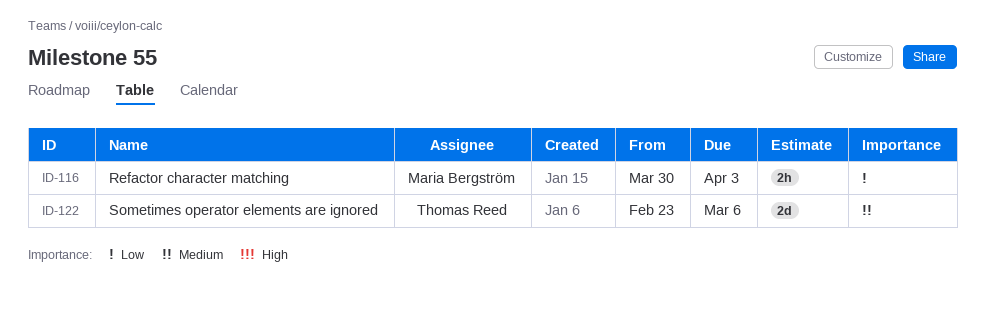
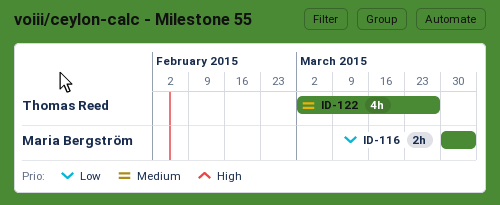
ID-122, estimate: 2d -> 4h
ID-122, start: Feb 23 -> Mar 2
ID-122, due: Mar 6 -> Mar 27

